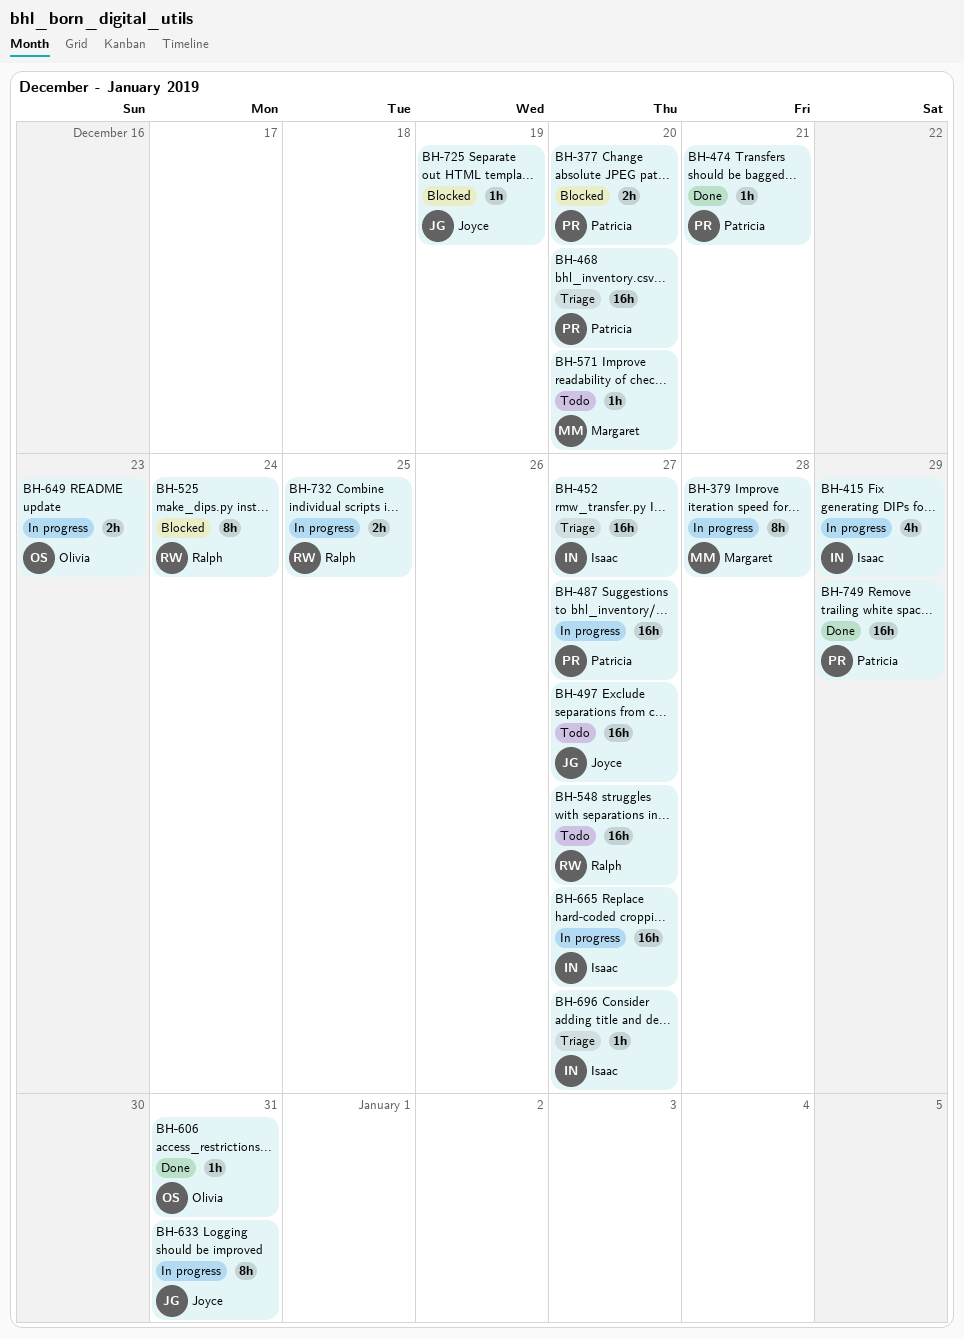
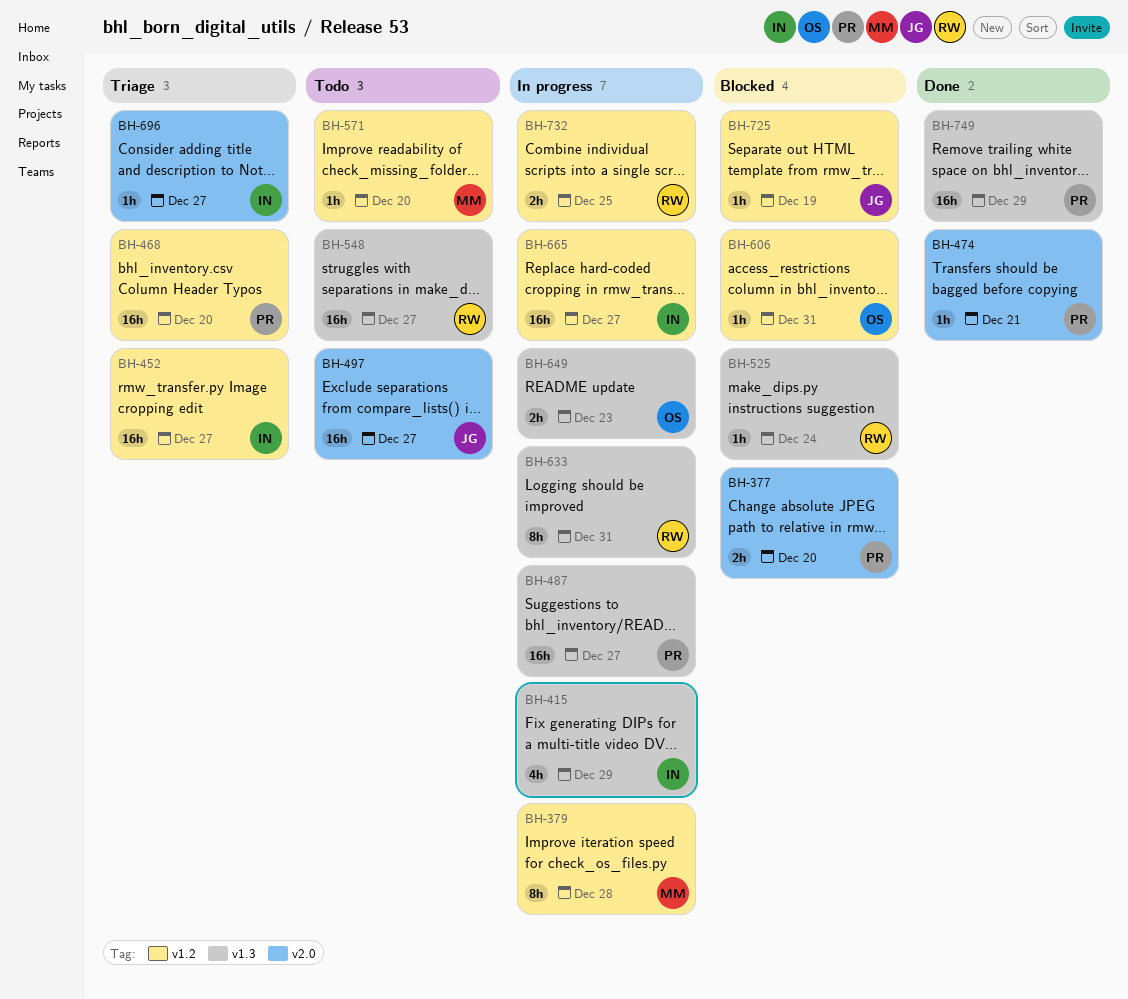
BH-525, estimate: 8h -> 1h
BH-606, status: Done -> Blocked
BH-633, owner: Joyce -> Ralph

